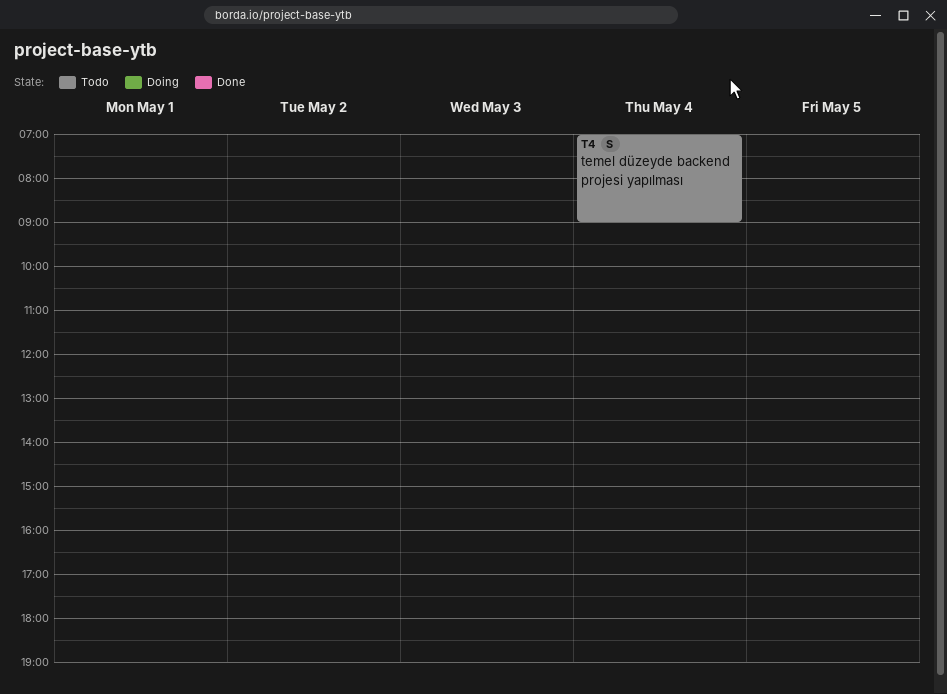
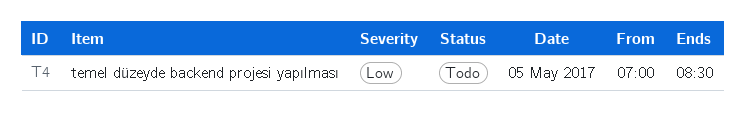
T4, day: May 4 -> May 5
T4, ends: 09:00 -> 08:30

